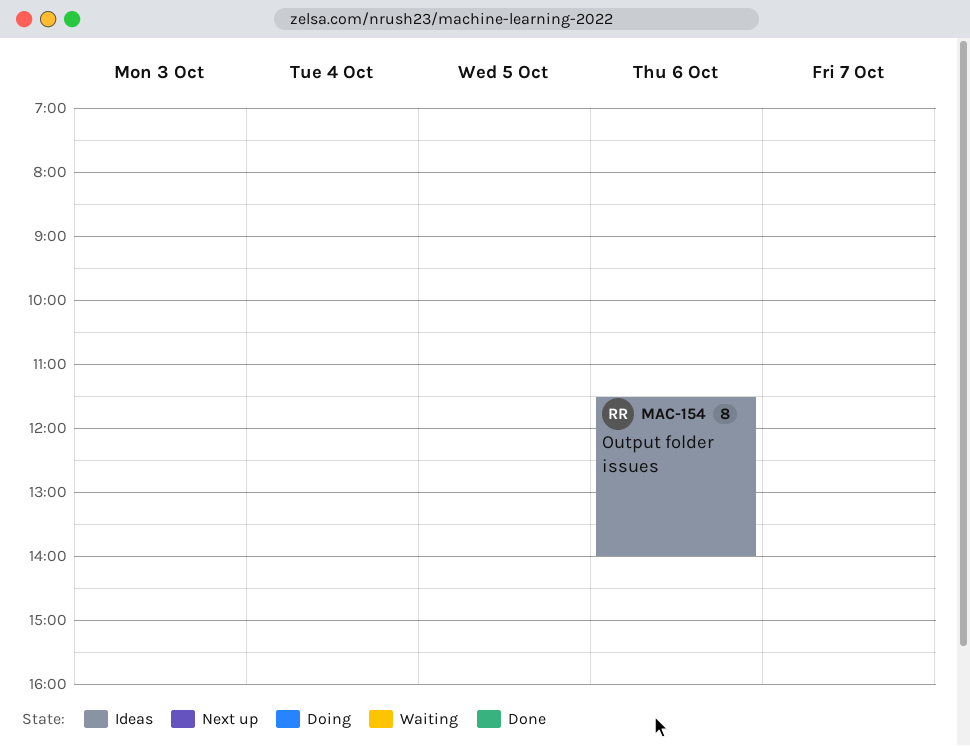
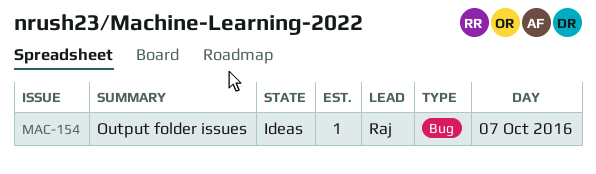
MAC-154, estimate: 8 -> 1
MAC-154, day: Oct 6 -> Oct 7

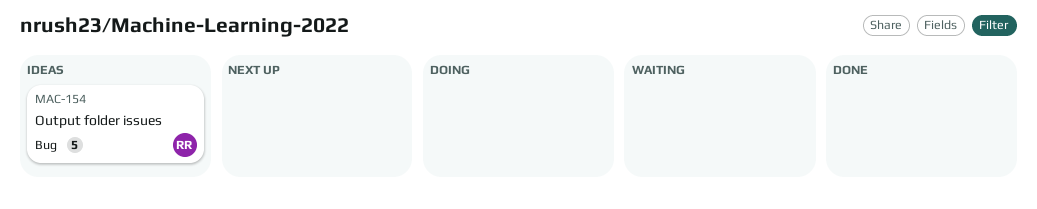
MAC-154, estimate: 1 -> 5

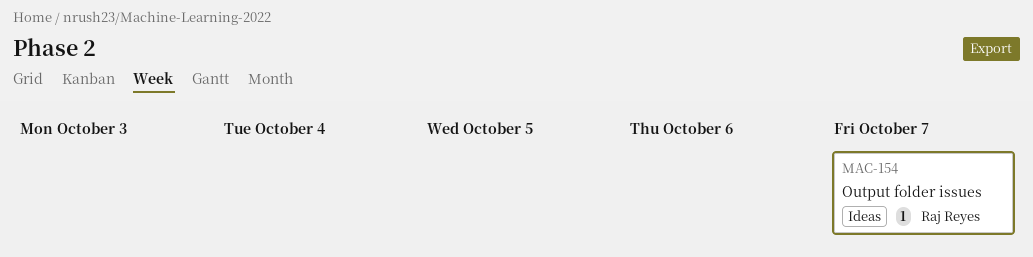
MAC-154, estimate: 5 -> 1

